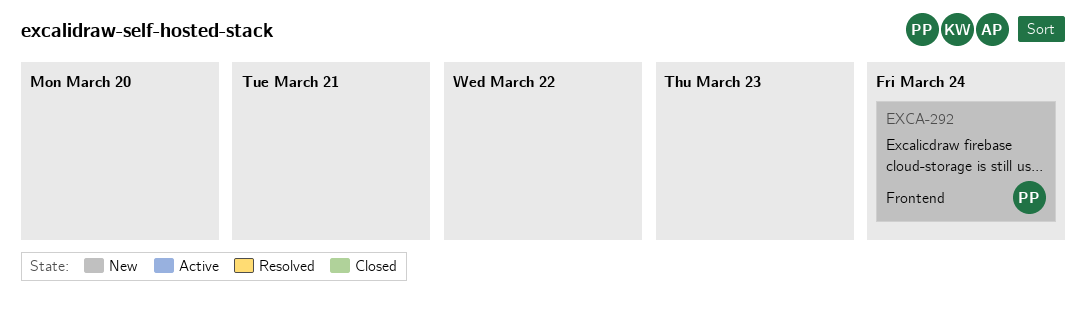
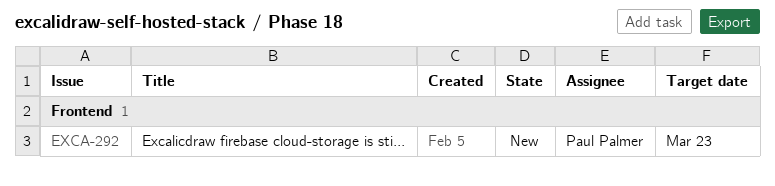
EXCA-292, due: Mar 24 -> Mar 23

